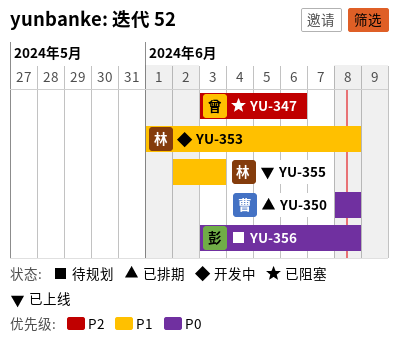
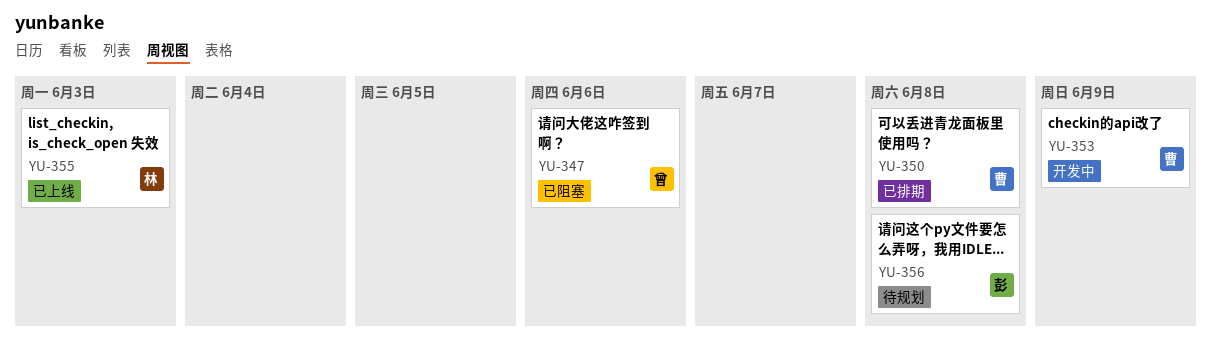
YU-353, owner: 林 -> 曹
YU-353, due: Jun 8 -> Jun 9

